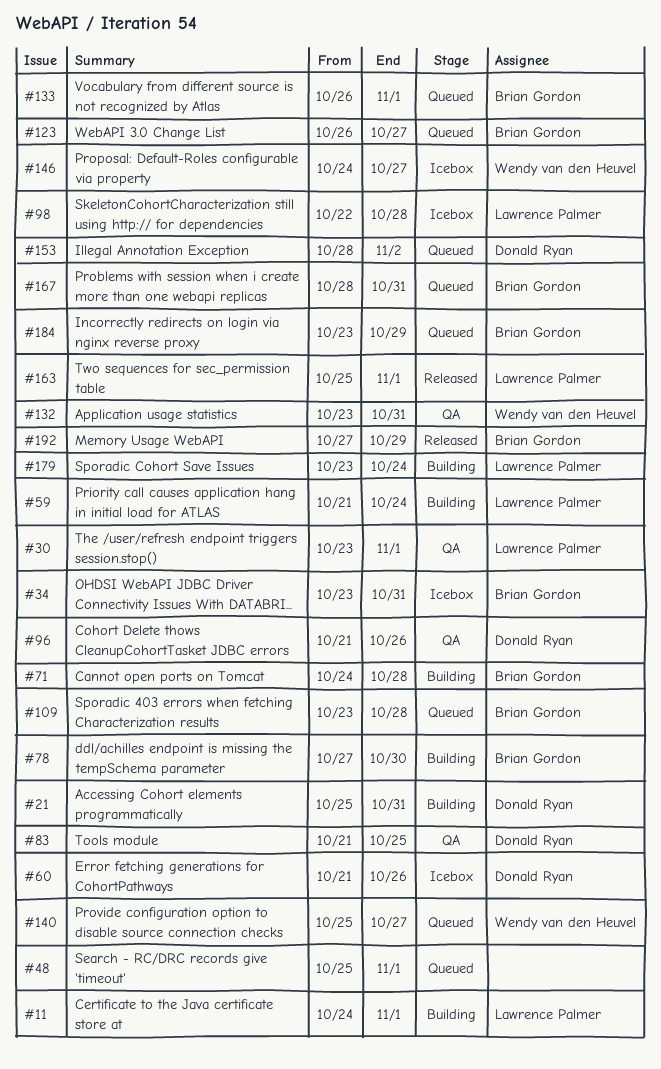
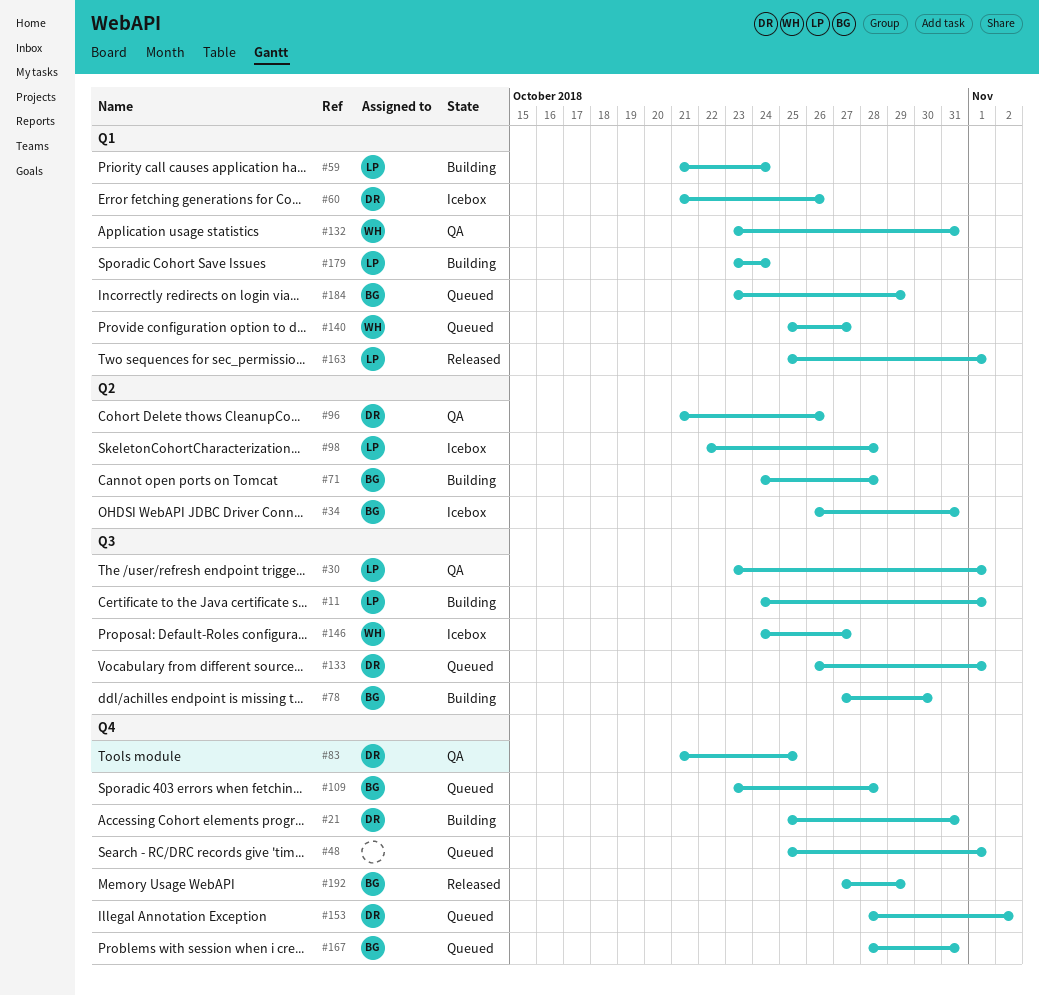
#34, start: Oct 23 -> Oct 26
#123: present -> none
#133, owner: Brian Gordon -> Donald Ryan

